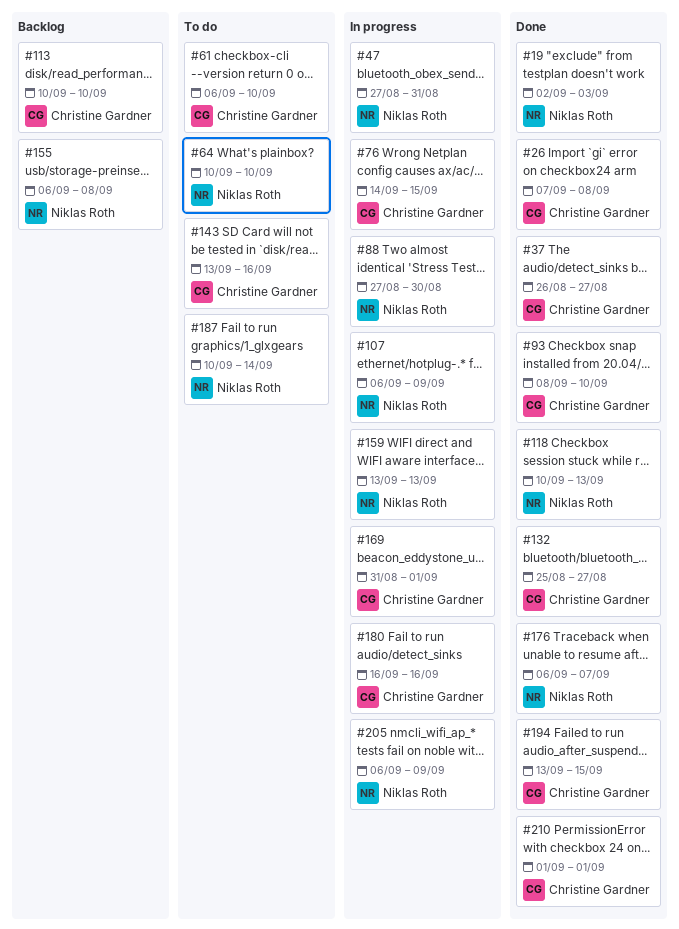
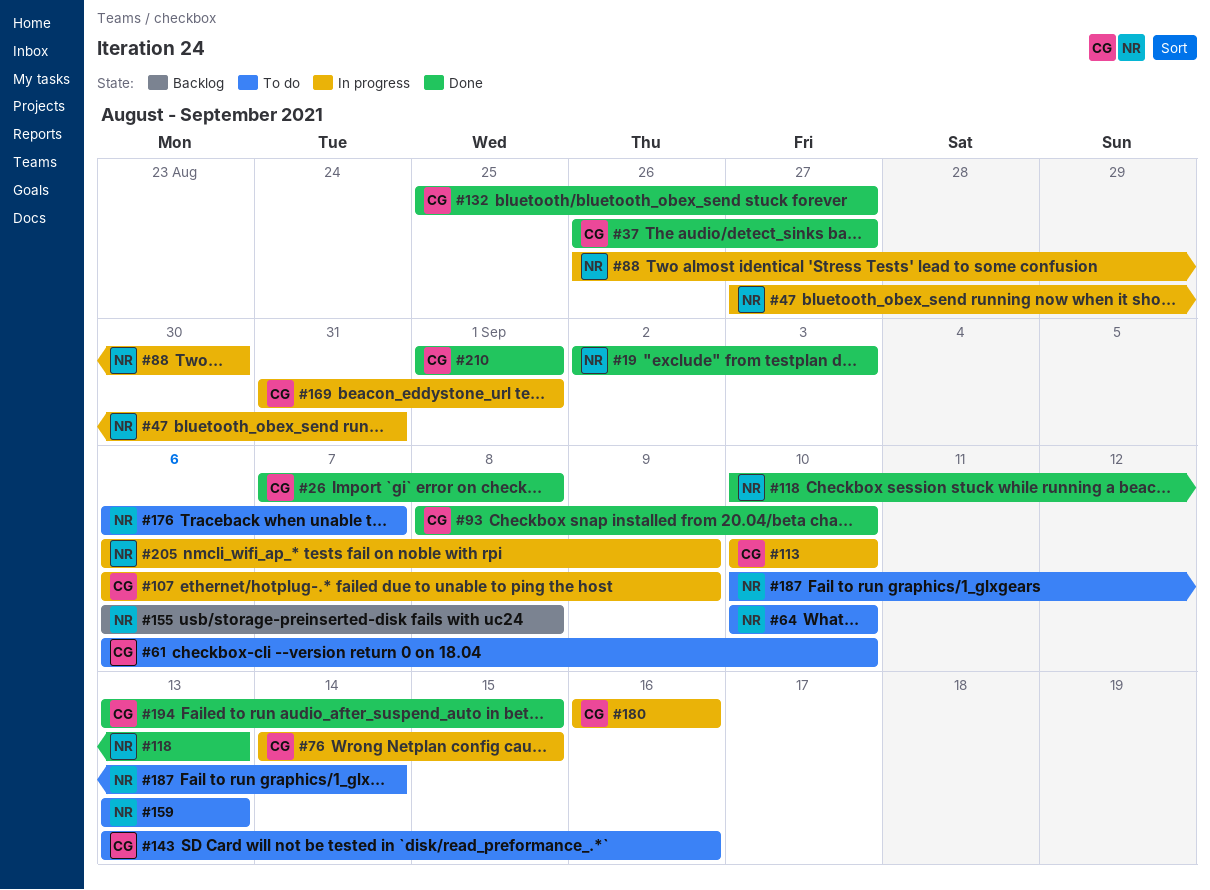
#88, start: Aug 27 -> Aug 26
#107, owner: Niklas Roth -> Christine Gardner
#113, status: Backlog -> In progress
#159, status: In progress -> To do
#176, status: Done -> To do

